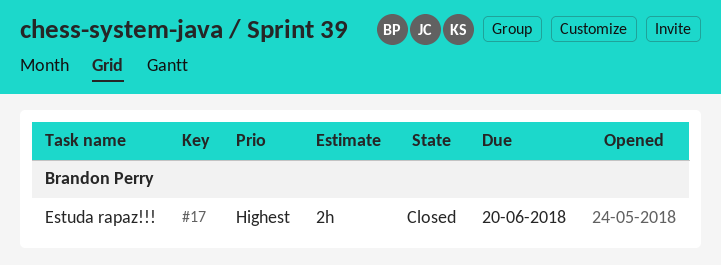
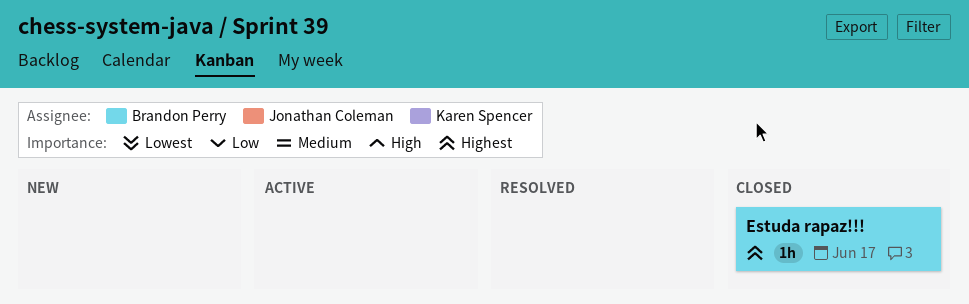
Estuda rapaz!!!, estimate: 2h -> 1h
Estuda rapaz!!!, due: Jun 20 -> Jun 17

